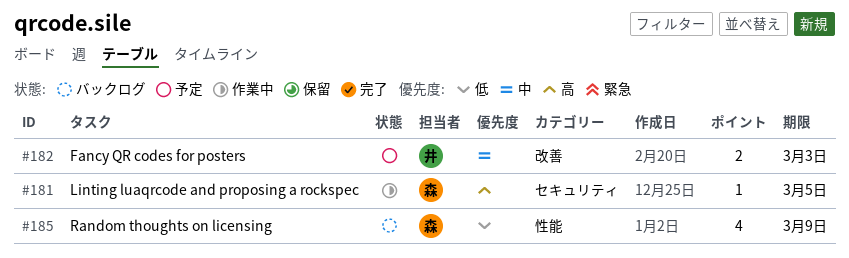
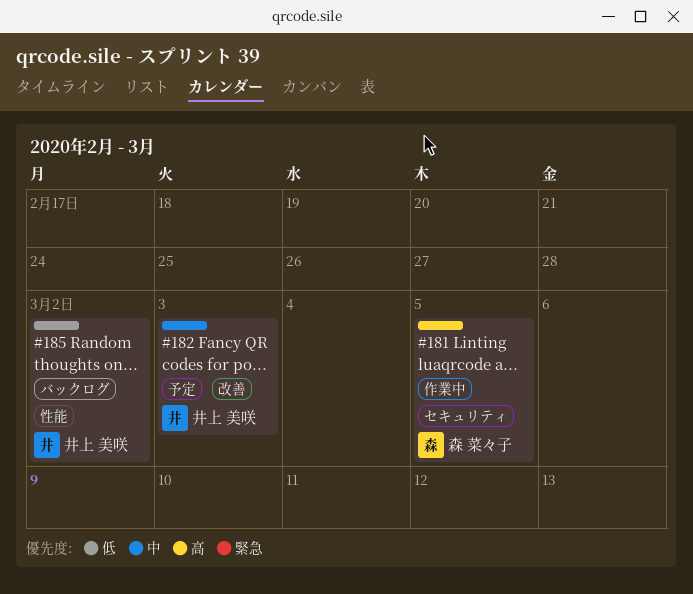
#185, owner: 森 菜々子 -> 井上 美咲
#185, due: Mar 9 -> Mar 2

